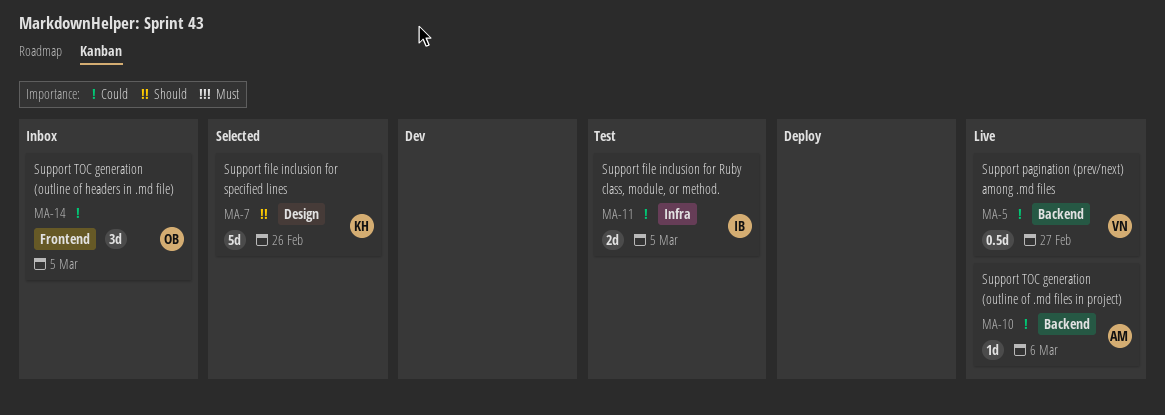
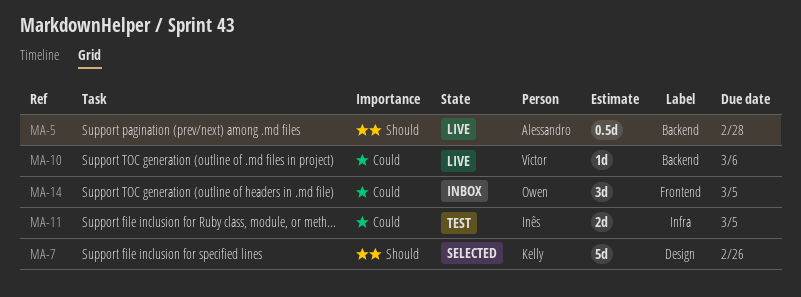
MA-5, owner: Víctor -> Alessandro
MA-5, priority: Could -> Should
MA-5, due: Feb 27 -> Feb 28
MA-10, owner: Alessandro -> Víctor

